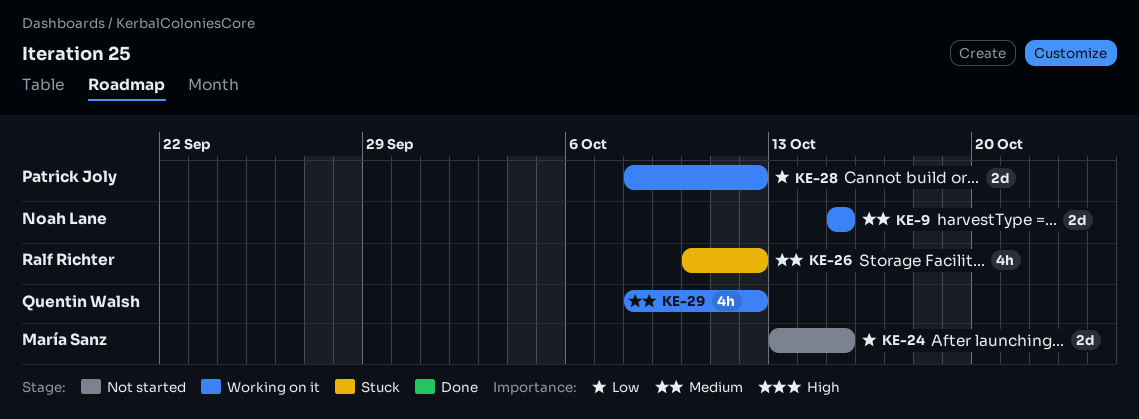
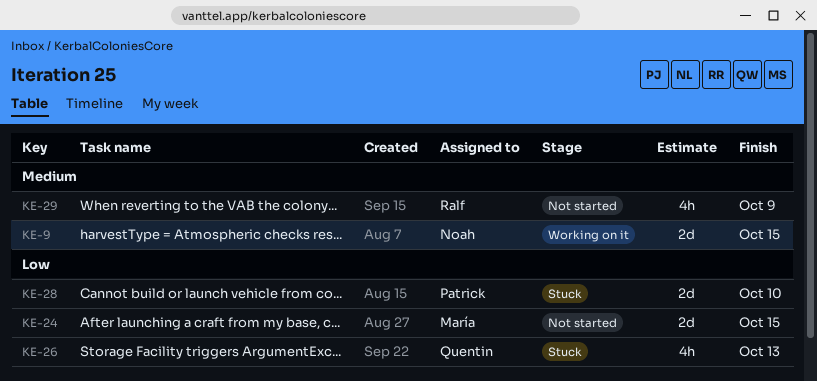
KE-26, owner: Ralf Richter -> Quentin Walsh
KE-26, priority: Medium -> Low
KE-26, due: Oct 12 -> Oct 13
KE-28, status: Working on it -> Stuck
KE-28, due: Oct 12 -> Oct 10
KE-29, status: Working on it -> Not started
KE-29, owner: Quentin Walsh -> Ralf Richter
KE-29, due: Oct 12 -> Oct 9

